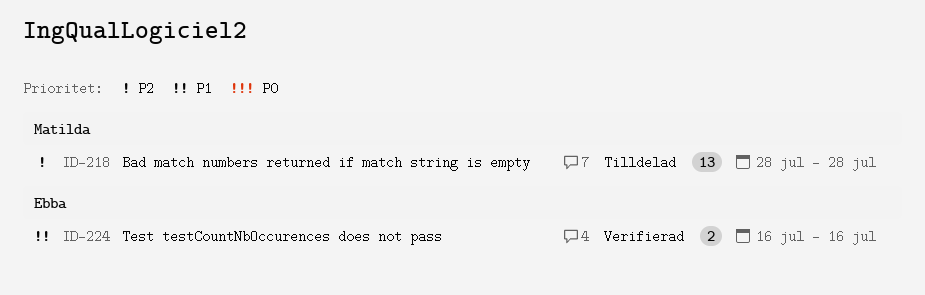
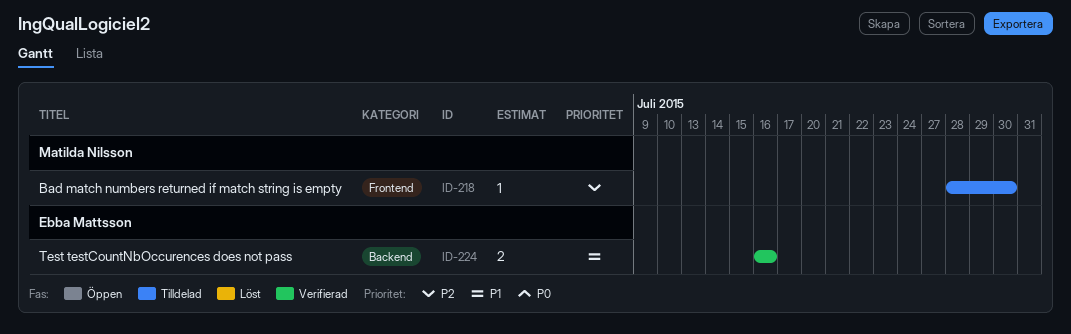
ID-218, estimate: 13 -> 1
ID-218, due: Jul 28 -> Jul 30

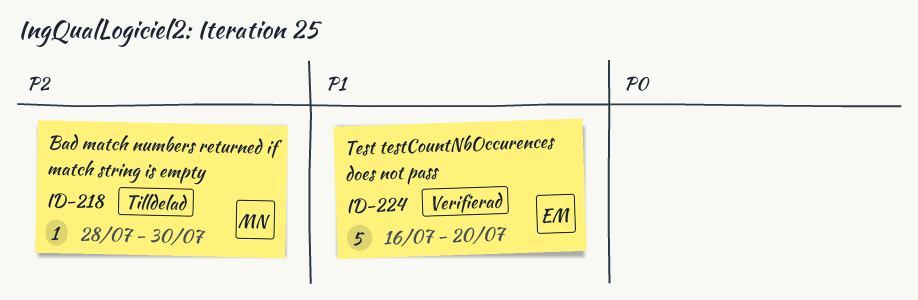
ID-224, estimate: 2 -> 5
ID-224, due: Jul 16 -> Jul 20

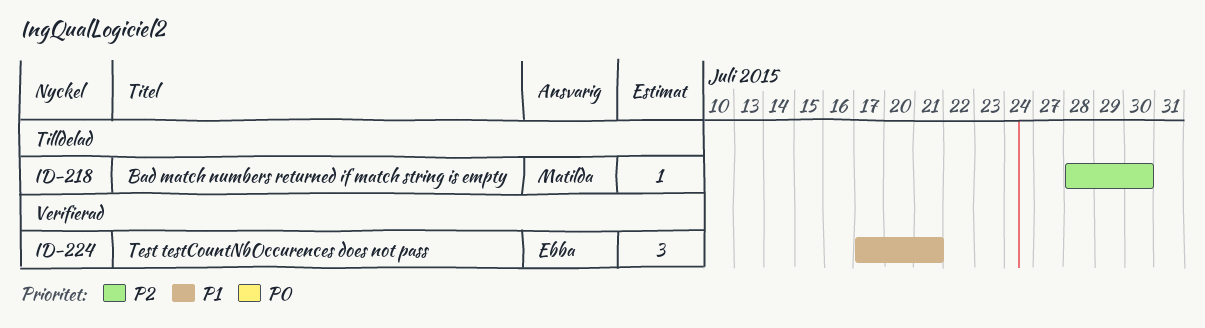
ID-224, estimate: 5 -> 3
ID-224, start: Jul 16 -> Jul 17
ID-224, due: Jul 20 -> Jul 21

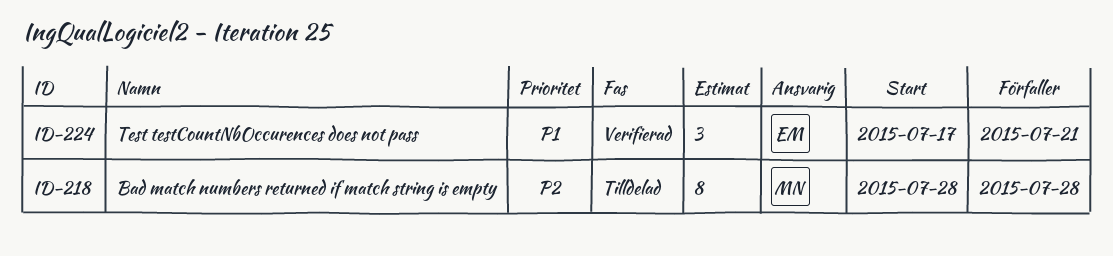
ID-218, estimate: 1 -> 8
ID-218, due: Jul 30 -> Jul 28

